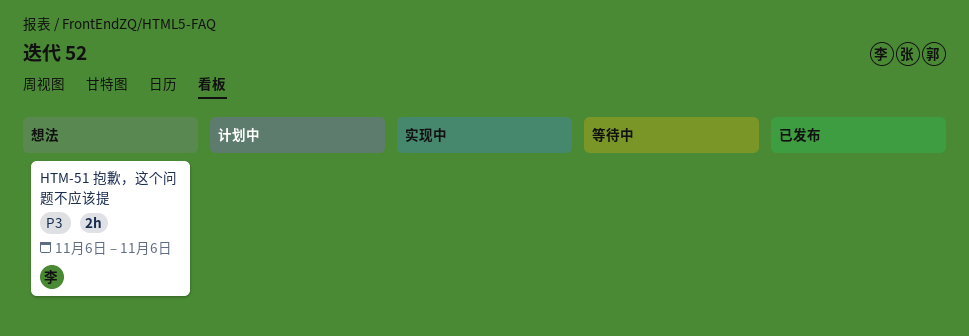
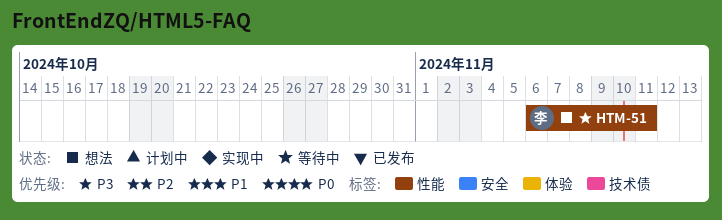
HTM-51, due: Nov 6 -> Nov 11

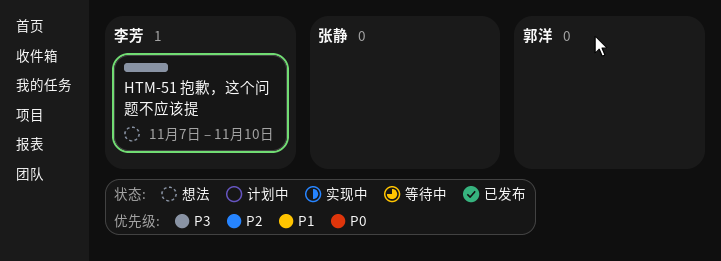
HTM-51, start: Nov 6 -> Nov 7
HTM-51, due: Nov 11 -> Nov 10

